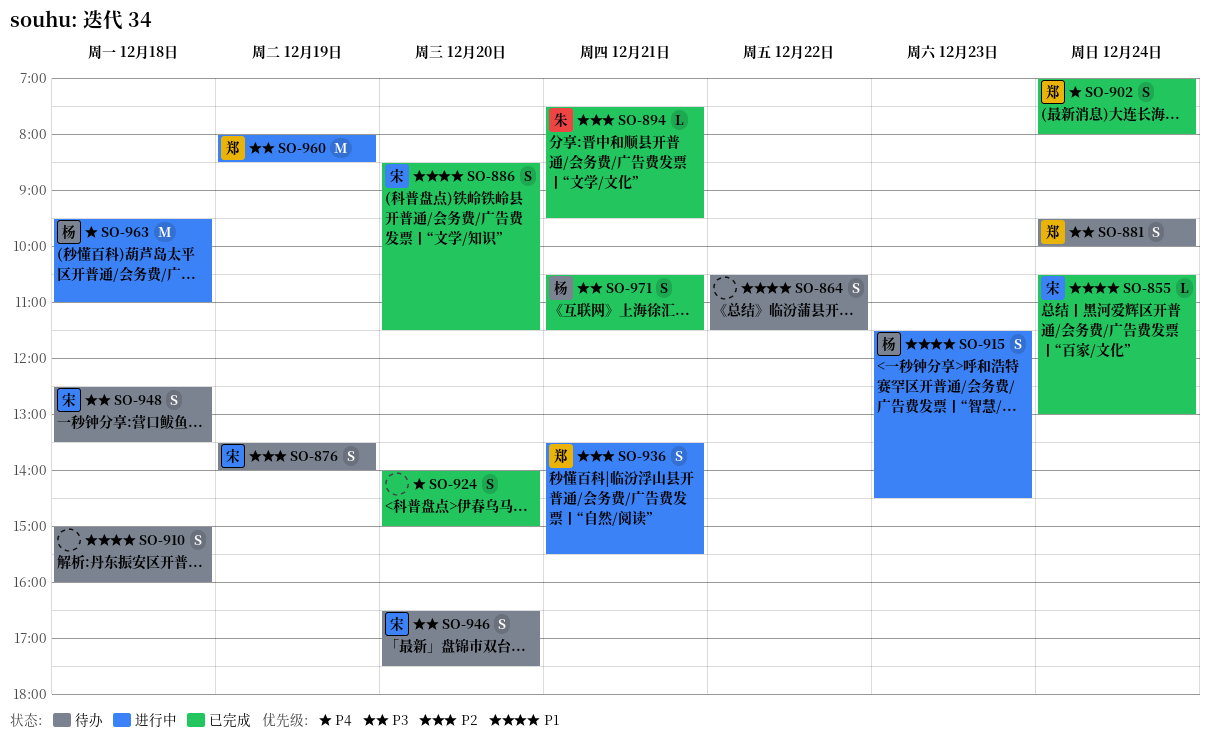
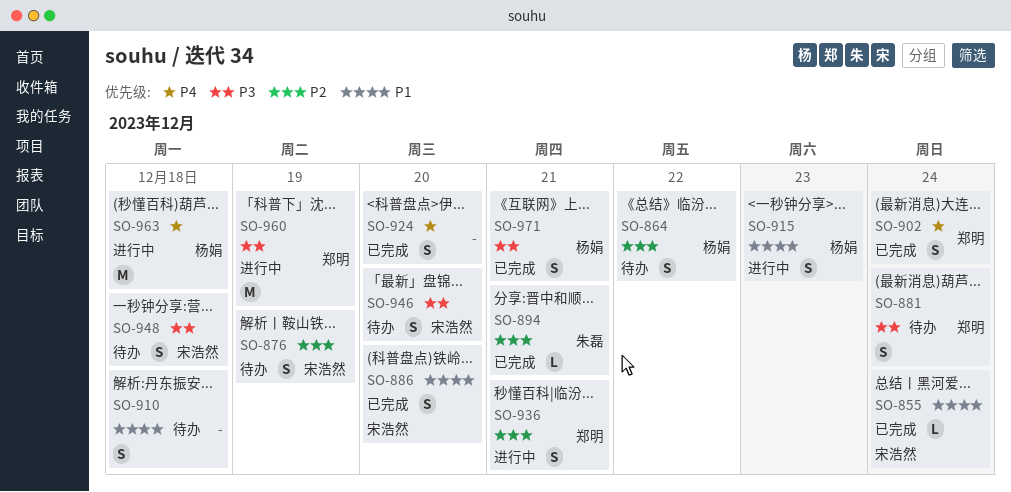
SO-864, owner: none -> 杨娟
SO-864, priority: P1 -> P2

